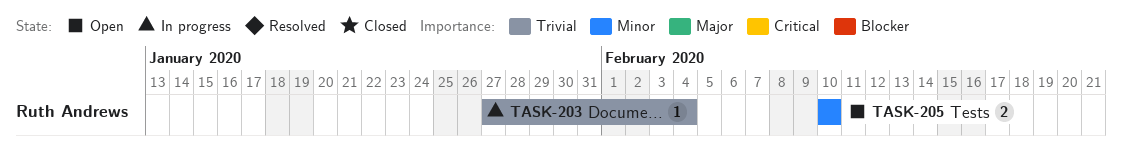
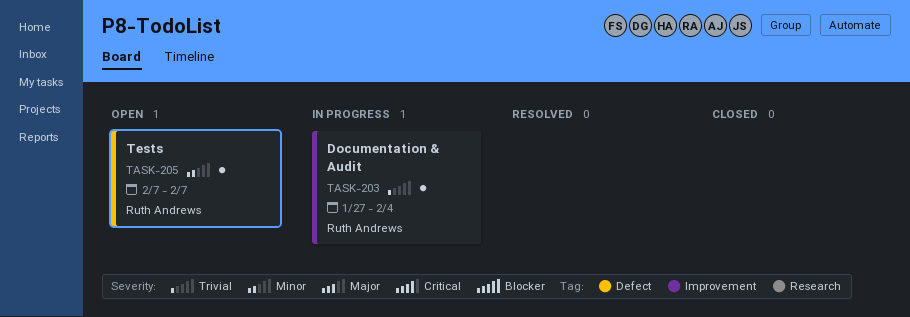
TASK-205, estimate: 2 -> 1
TASK-205, start: Feb 10 -> Feb 7
TASK-205, due: Feb 10 -> Feb 7

